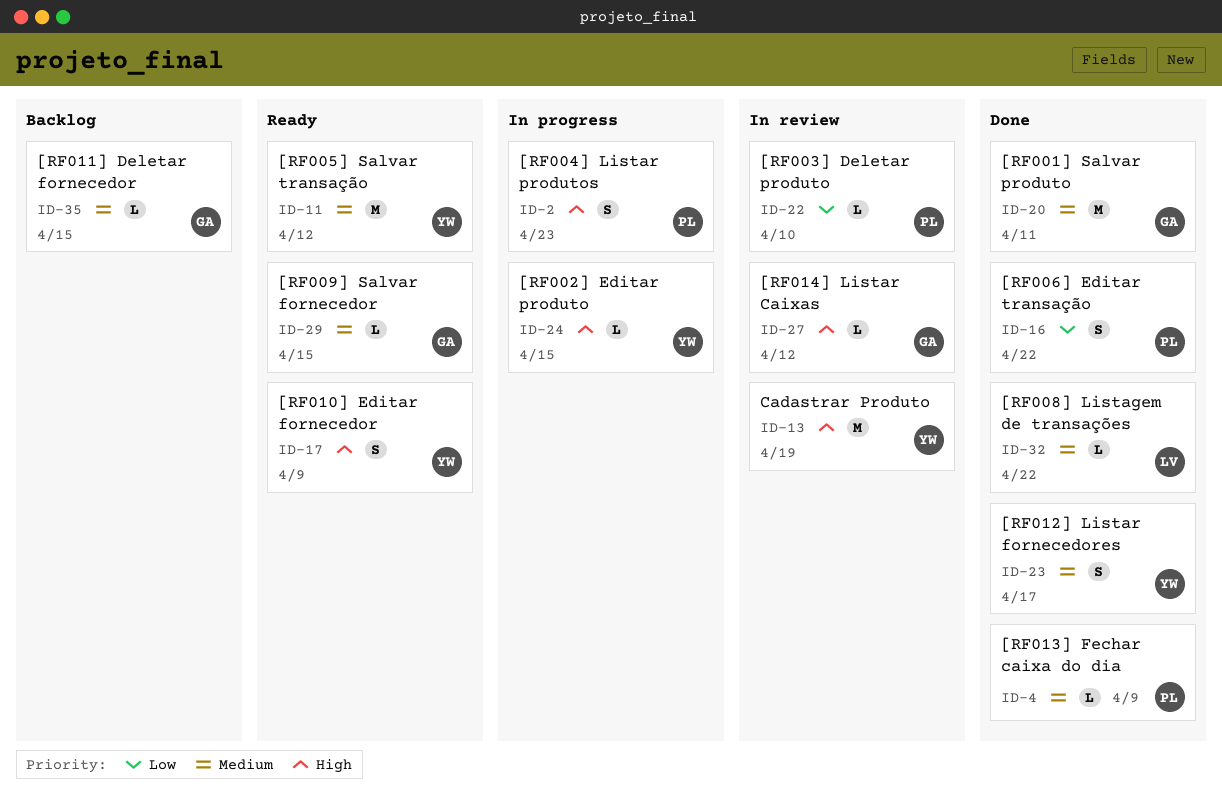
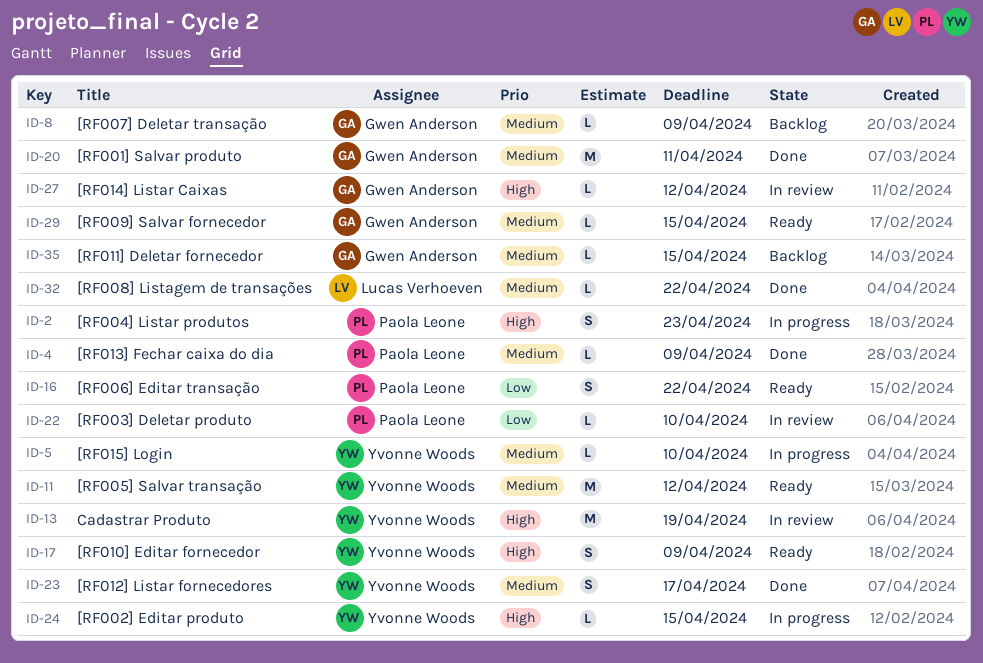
ID-5: none -> present
ID-8: none -> present
ID-16, status: Done -> Ready

